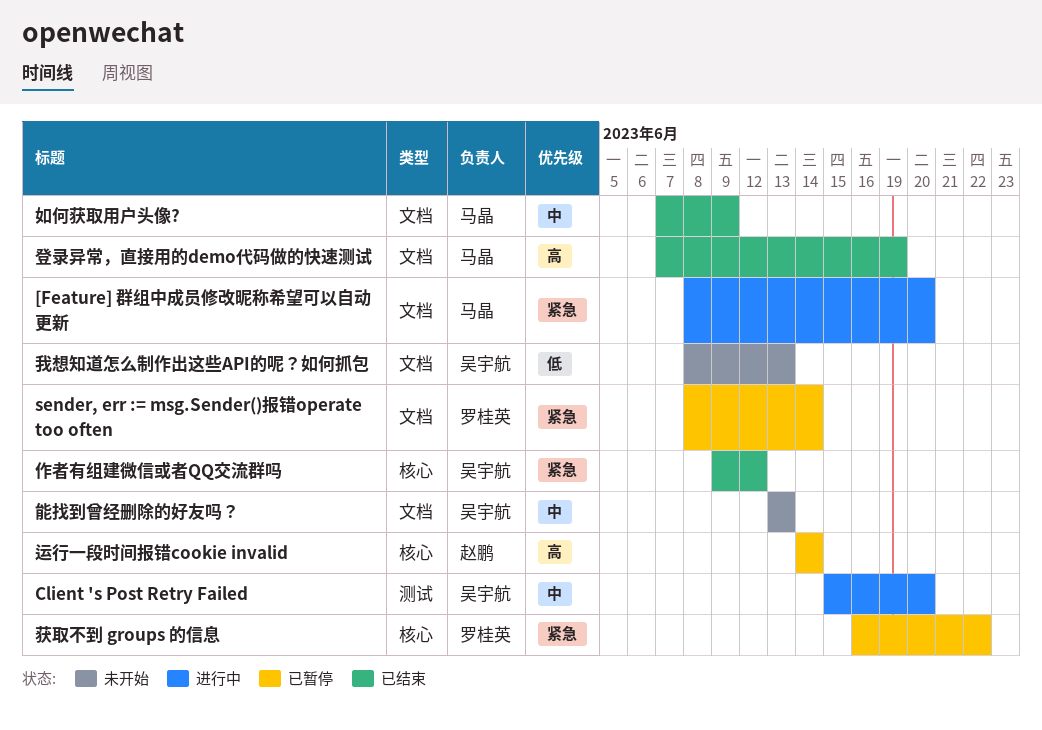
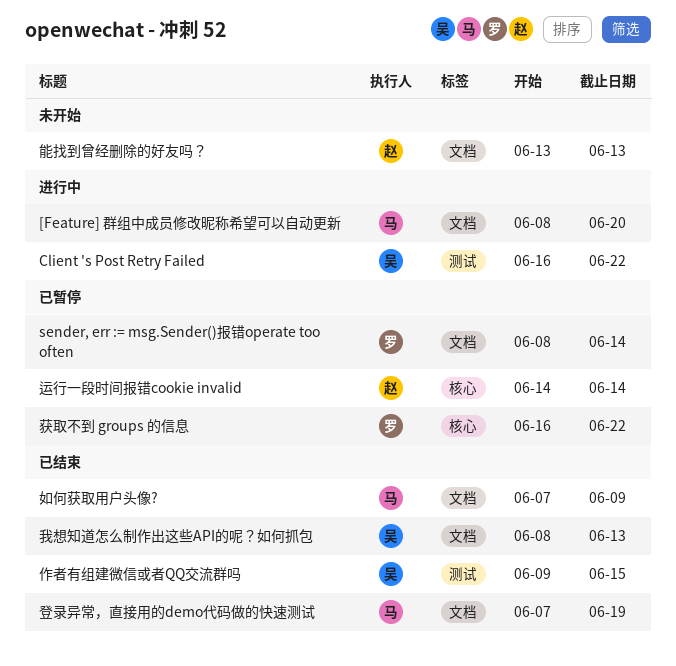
Client 's Post Retry Failed, start: Jun 15 -> Jun 16
Client 's Post Retry Failed, due: Jun 20 -> Jun 22
作者有组建微信或者QQ交流群吗, label: 核心 -> 测试
作者有组建微信或者QQ交流群吗, due: Jun 12 -> Jun 15
我想知道怎么制作出这些API的呢？如何抓包, status: 未开始 -> 已结束
能找到曾经删除的好友吗？, owner: 吴宇航 -> 赵鹏

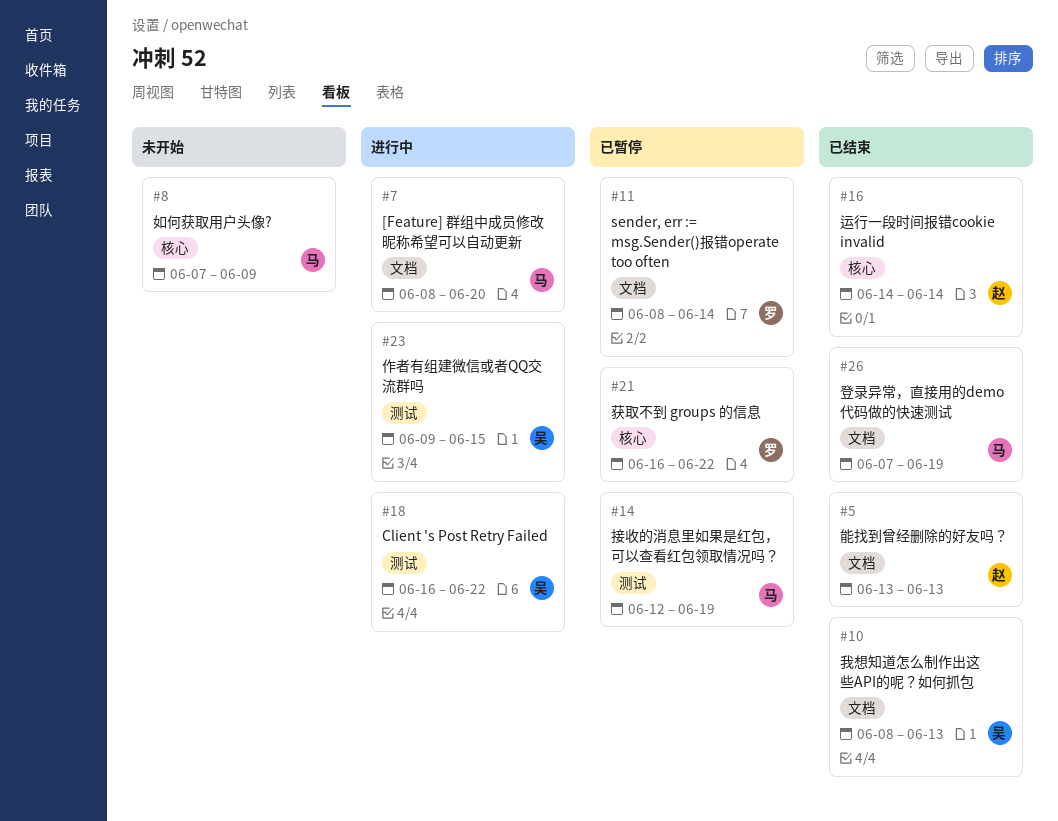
作者有组建微信或者QQ交流群吗, status: 已结束 -> 进行中
如何获取用户头像?, status: 已结束 -> 未开始
如何获取用户头像?, label: 文档 -> 核心
接收的消息里如果是红包，可以查看红包领取情况吗？: none -> present
能找到曾经删除的好友吗？, status: 未开始 -> 已结束
运行一段时间报错cookie invalid, status: 已暂停 -> 已结束

